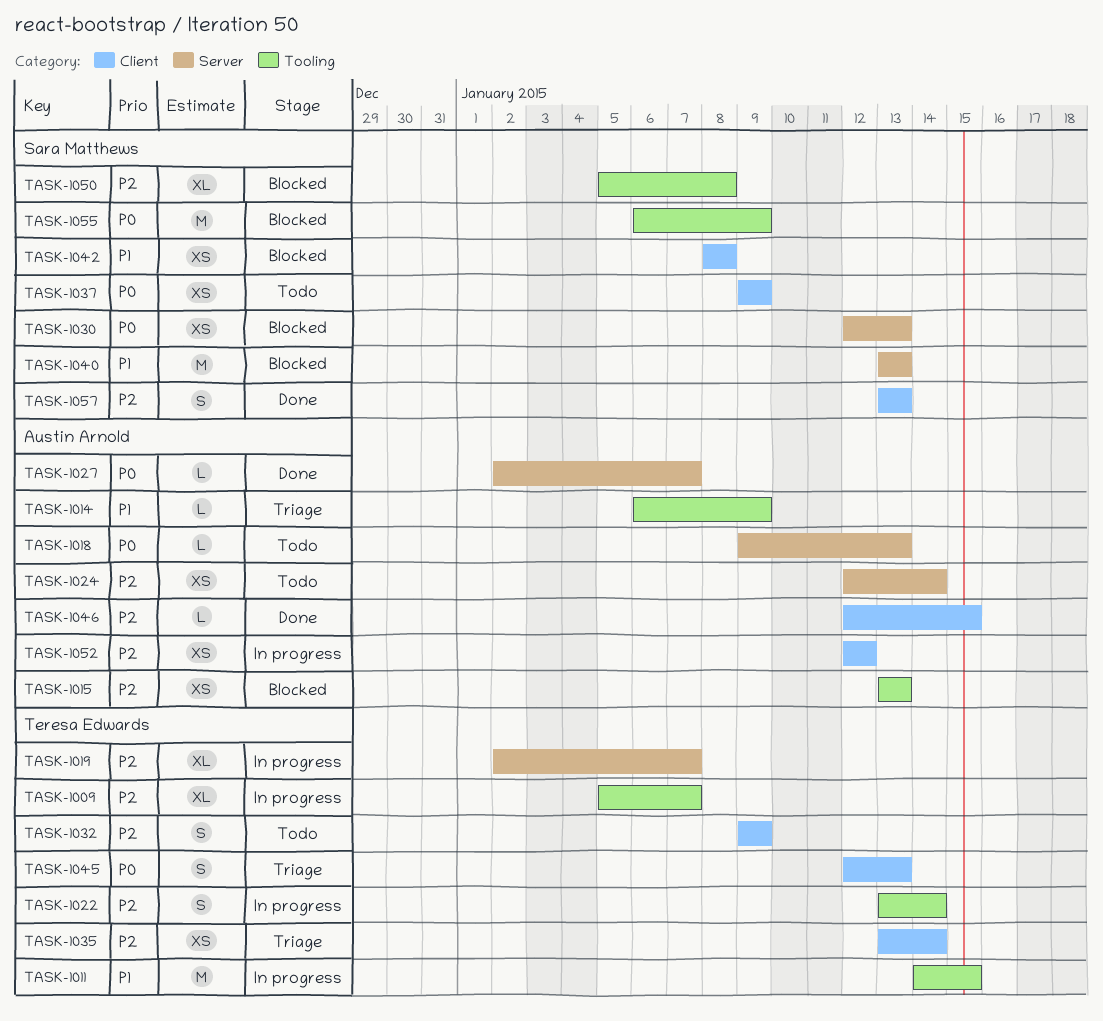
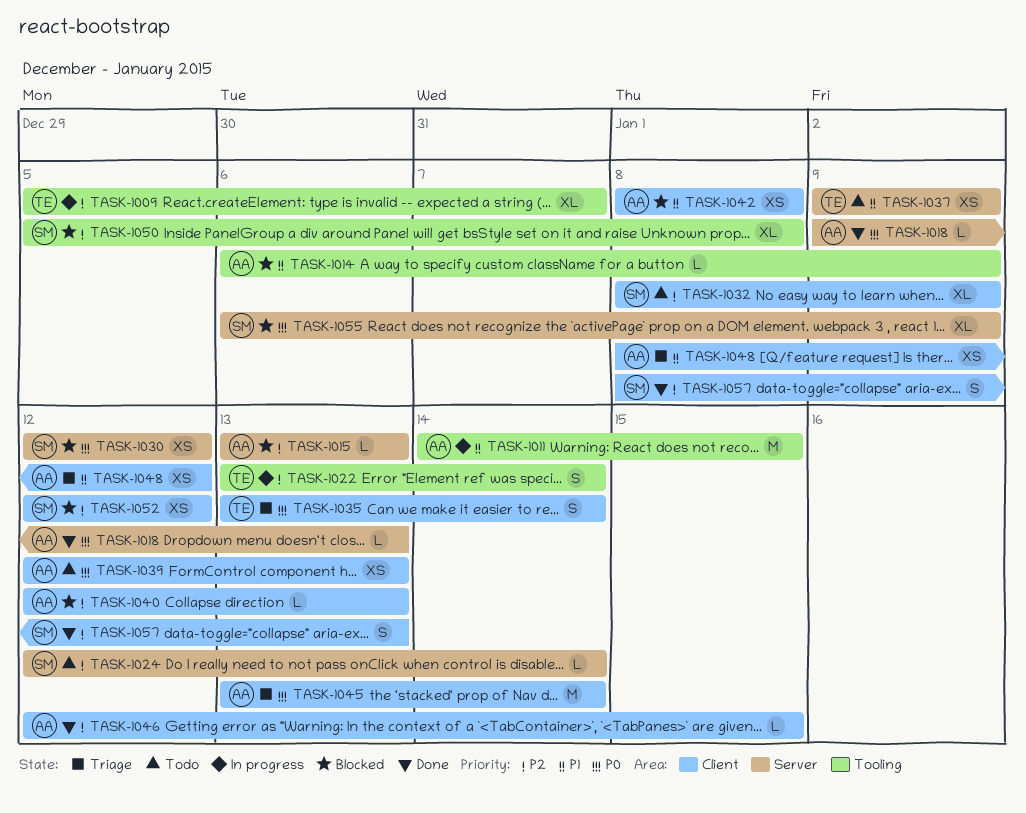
TASK-1011, owner: Teresa Edwards -> Austin Arnold
TASK-1014, status: Triage -> Blocked
TASK-1015, label: Tooling -> Server
TASK-1015, estimate: XS -> L
TASK-1018, status: Todo -> Done
TASK-1019: present -> none
TASK-1024, owner: Austin Arnold -> Sara Matthews
TASK-1024, estimate: XS -> L
TASK-1027: present -> none
TASK-1030, due: Jan 13 -> Jan 12
TASK-1032, owner: Teresa Edwards -> Sara Matthews
TASK-1032, estimate: S -> XL
TASK-1032, start: Jan 9 -> Jan 8
TASK-1035, priority: P2 -> P0
TASK-1035, estimate: XS -> S
TASK-1037, owner: Sara Matthews -> Teresa Edwards
TASK-1037, priority: P0 -> P1
TASK-1037, label: Client -> Server
TASK-1039: none -> present
TASK-1040, owner: Sara Matthews -> Austin Arnold
TASK-1040, priority: P1 -> P2
TASK-1040, label: Server -> Client
TASK-1040, estimate: M -> L
TASK-1040, start: Jan 13 -> Jan 12
TASK-1042, owner: Sara Matthews -> Austin Arnold
TASK-1045, owner: Teresa Edwards -> Austin Arnold
TASK-1045, estimate: S -> M
TASK-1045, start: Jan 12 -> Jan 13
TASK-1045, due: Jan 13 -> Jan 14
TASK-1048: none -> present
TASK-1052, status: In progress -> Blocked
TASK-1052, owner: Austin Arnold -> Sara Matthews
TASK-1055, label: Tooling -> Server
TASK-1055, estimate: M -> XL
TASK-1057, start: Jan 13 -> Jan 8

